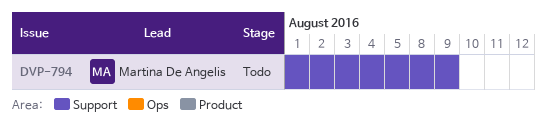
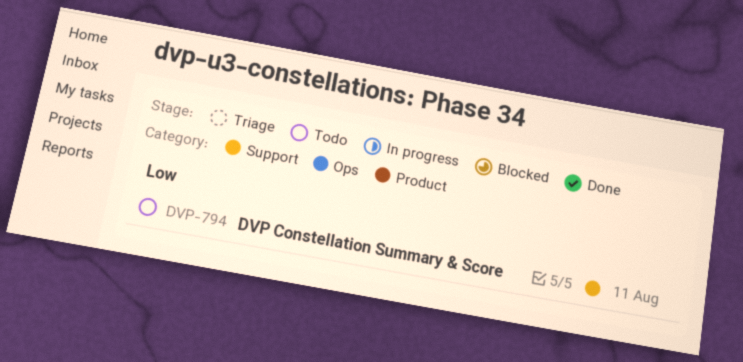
DVP-794, due: Aug 9 -> Aug 11

